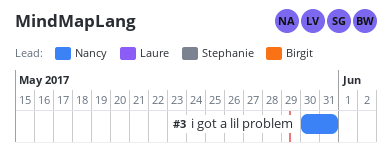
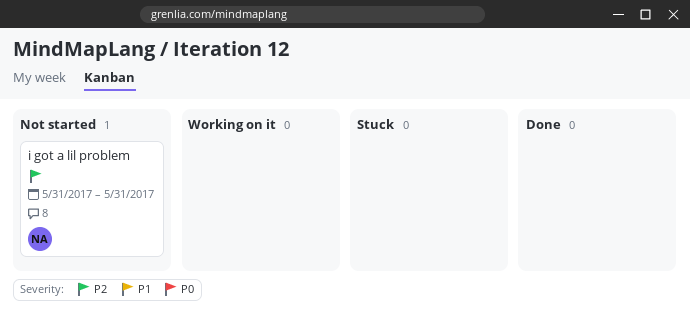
i got a lil problem, start: May 30 -> May 31

